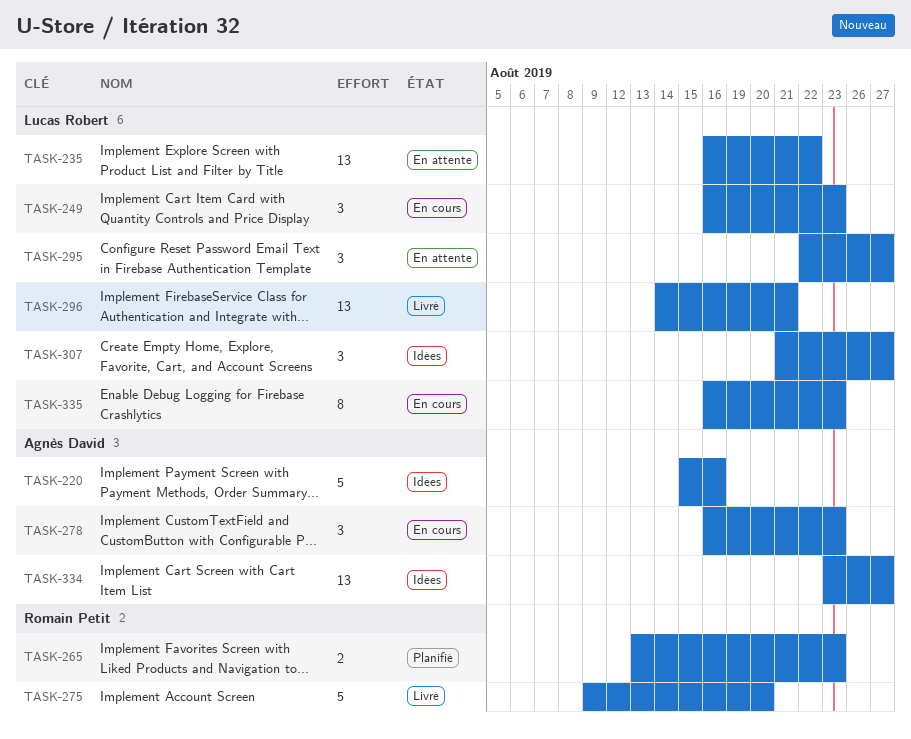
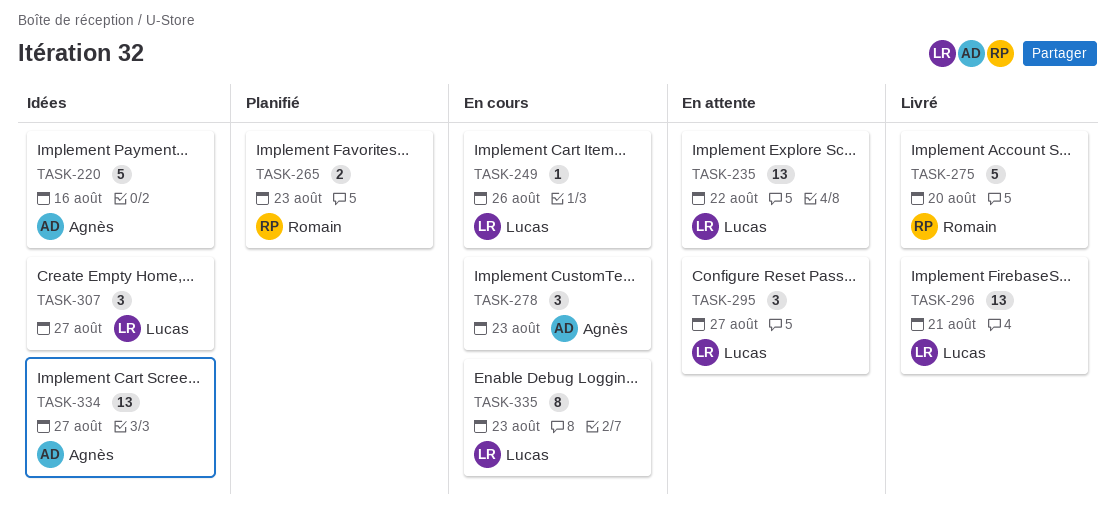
TASK-249, estimate: 3 -> 1
TASK-249, due: Aug 23 -> Aug 26

